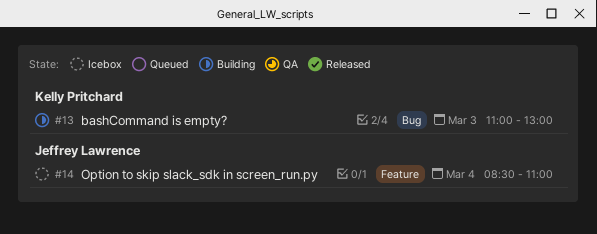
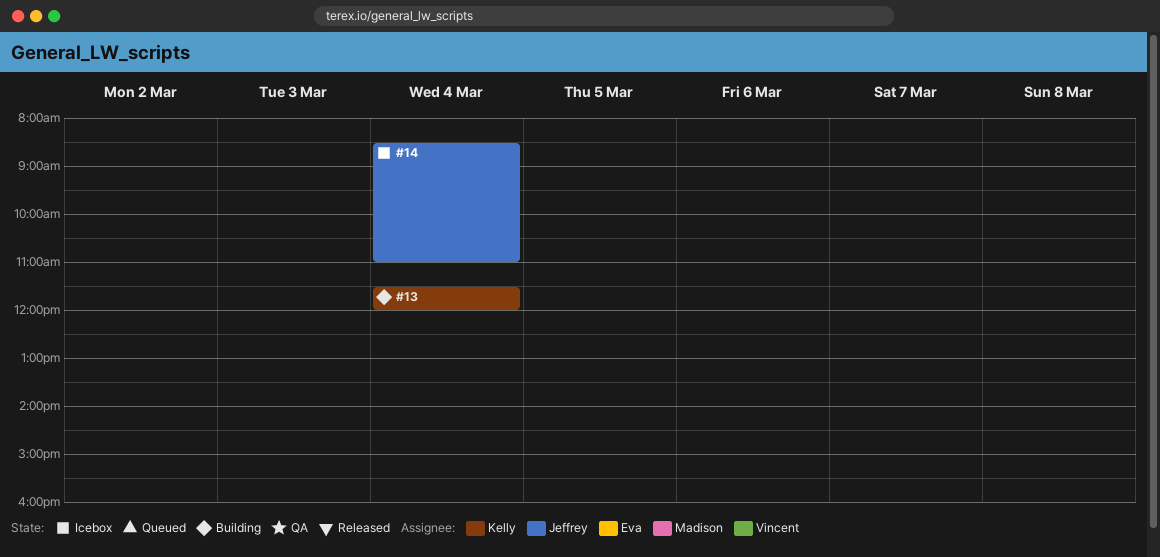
#13, day: Mar 3 -> Mar 4
#13, begins: 11:00 -> 11:30
#13, ends: 13:00 -> 12:00

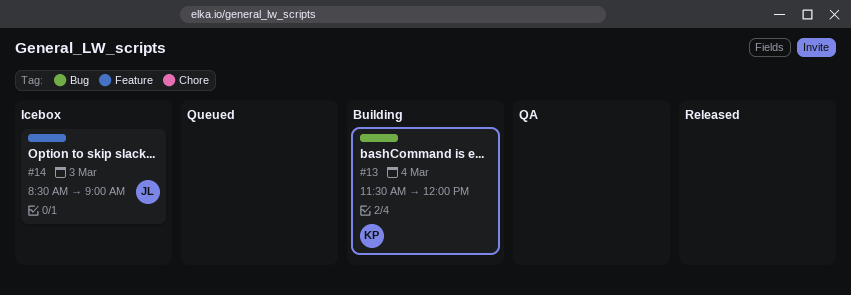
#14, day: Mar 4 -> Mar 3
#14, ends: 11:00 -> 09:00

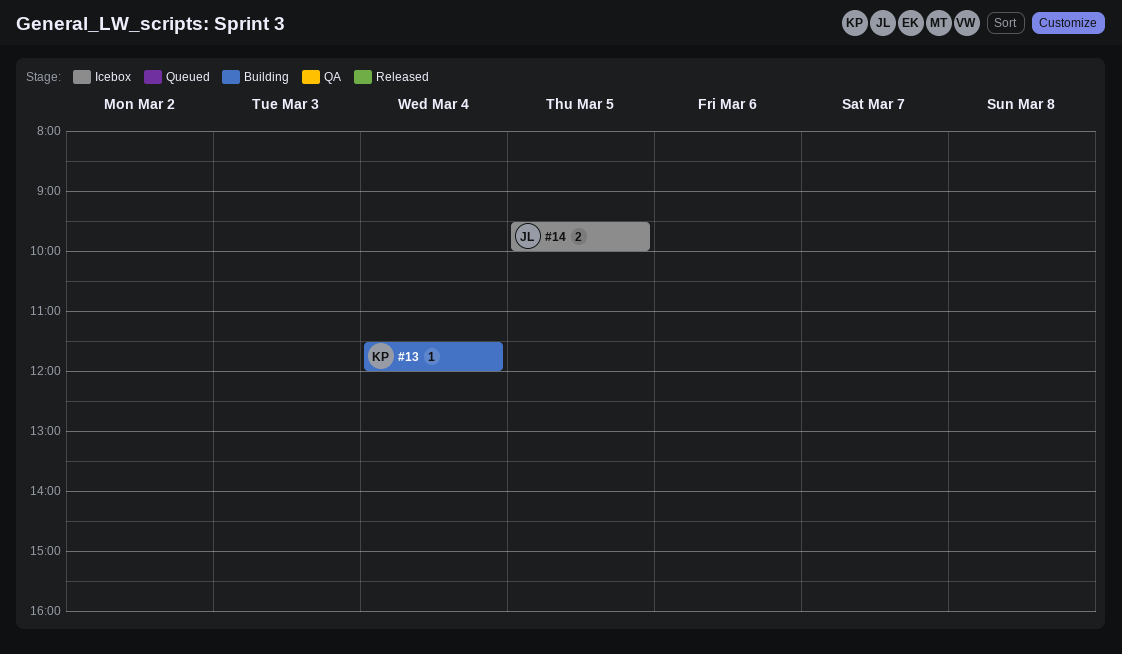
#14, day: Mar 3 -> Mar 5
#14, begins: 08:30 -> 09:30
#14, ends: 09:00 -> 10:00

